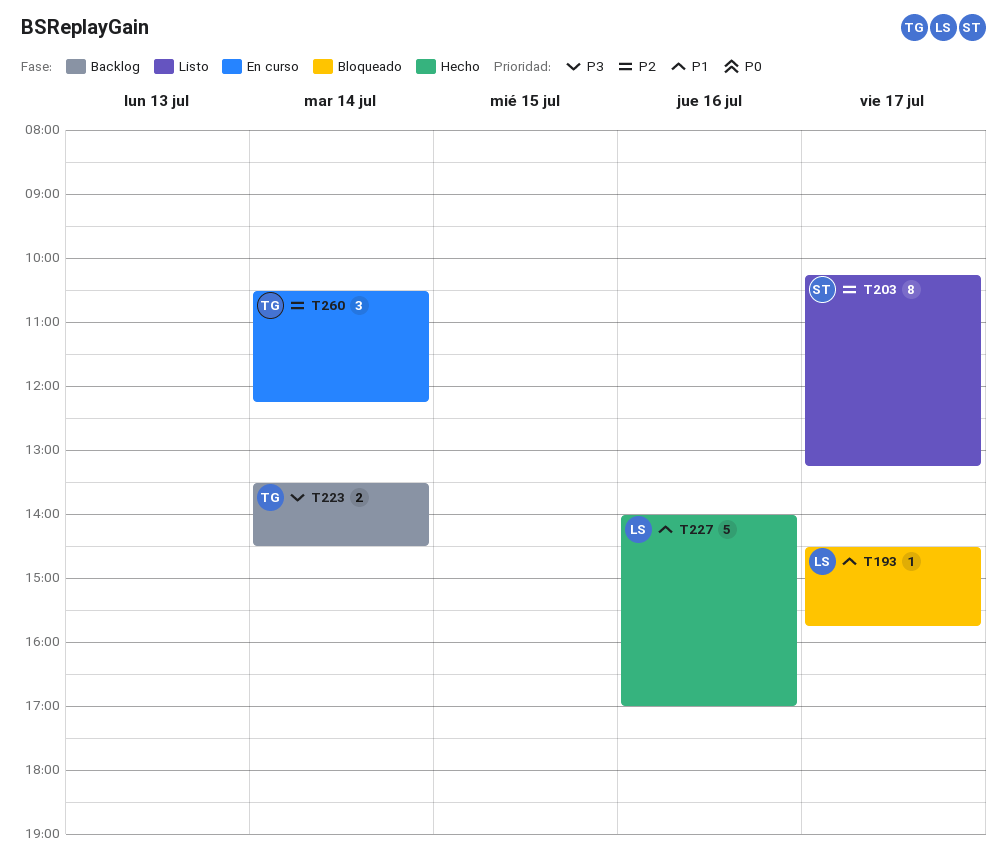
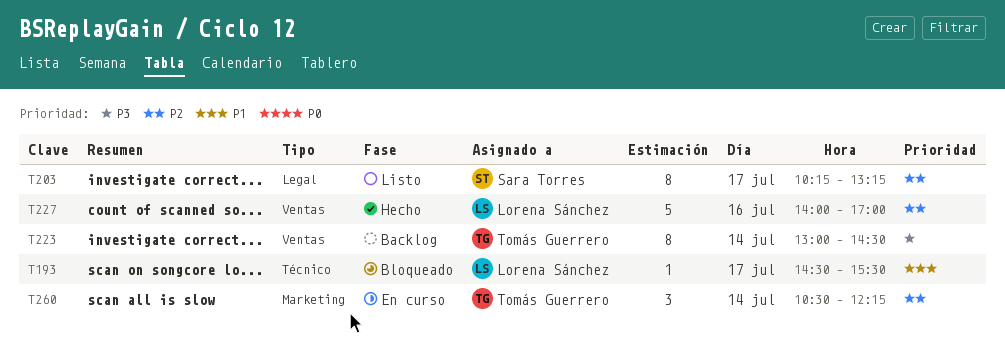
T193, ends: 15:45 -> 15:30
T223, estimate: 2 -> 8
T223, begins: 13:30 -> 13:00
T227, priority: P1 -> P2

